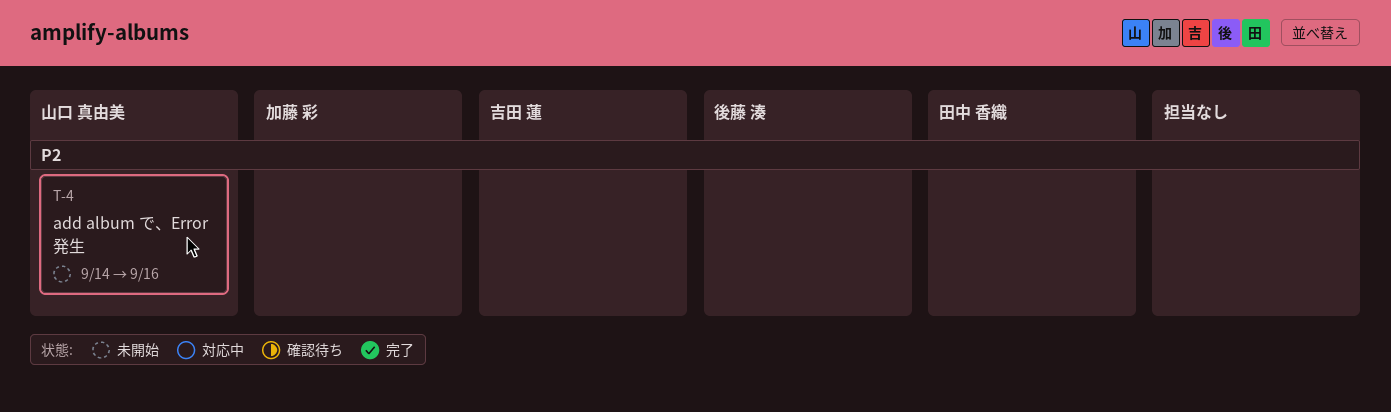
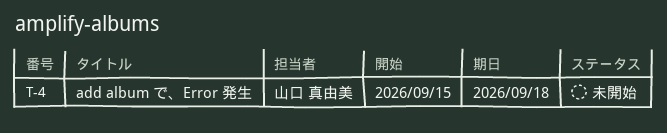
T-4, start: Sep 14 -> Sep 15
T-4, due: Sep 16 -> Sep 18

